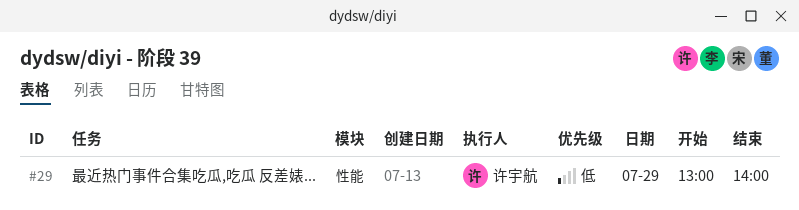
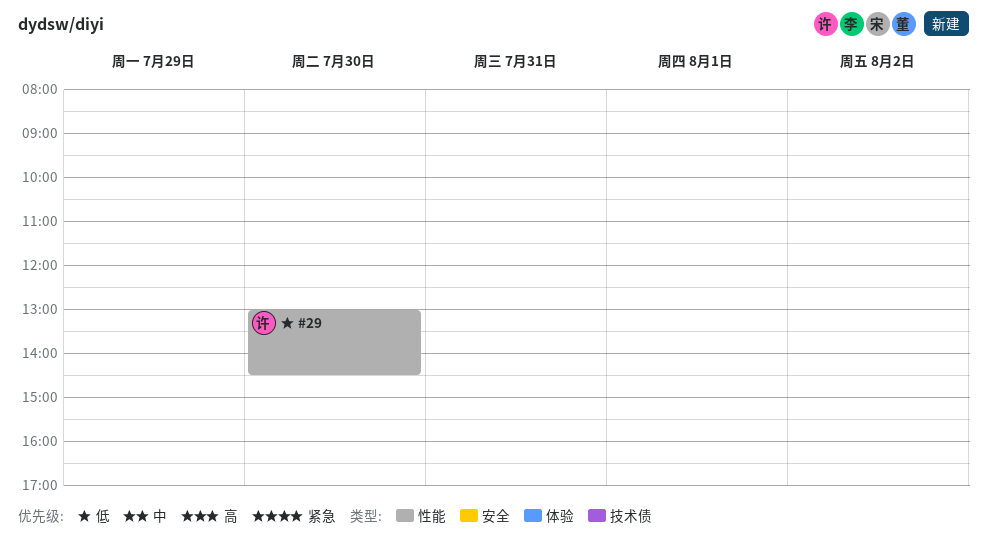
#29, day: Jul 29 -> Jul 30
#29, ends: 14:00 -> 14:30

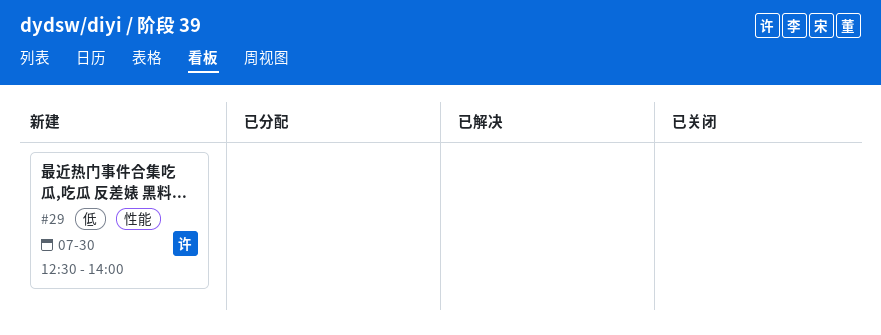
#29, begins: 13:00 -> 12:30
#29, ends: 14:30 -> 14:00

